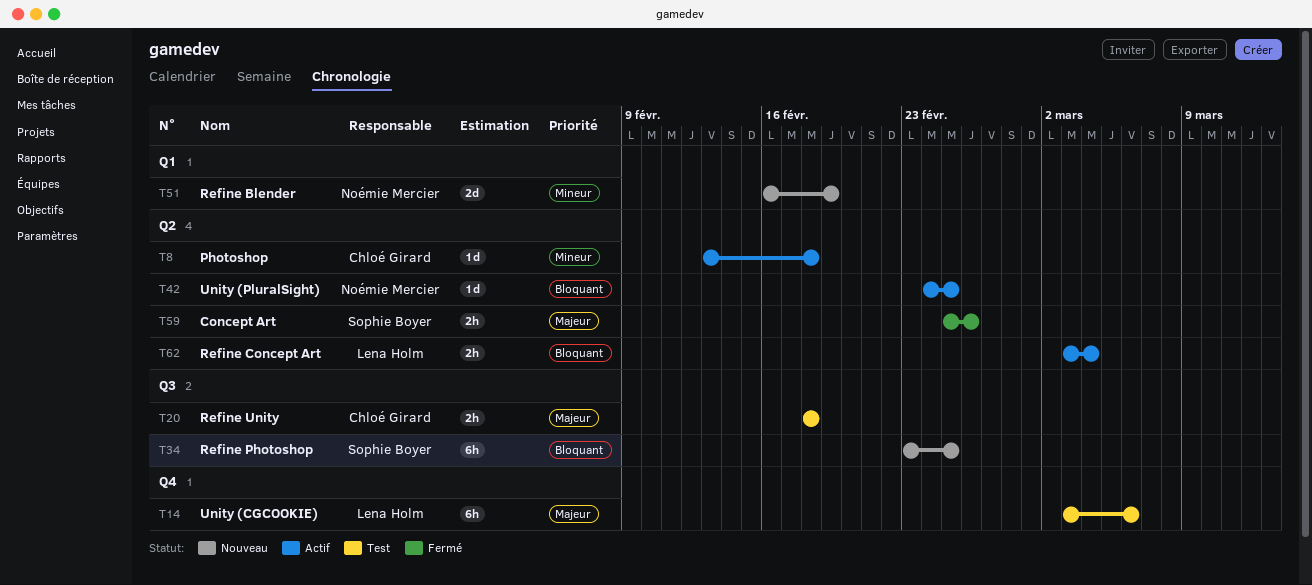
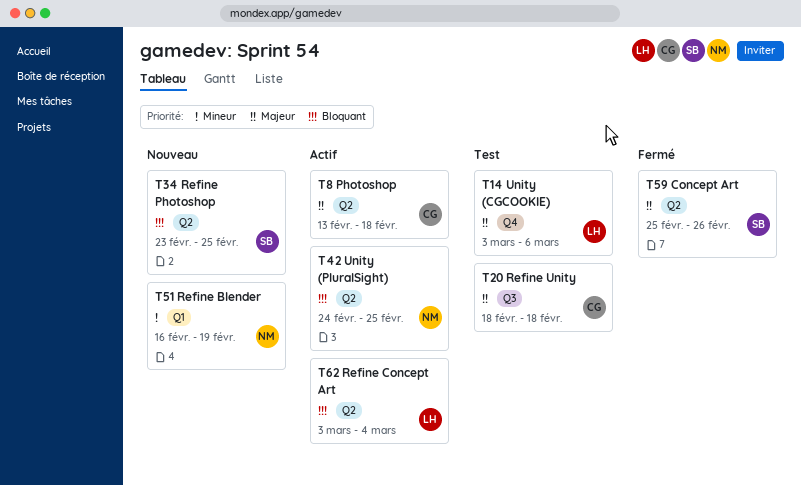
T8, priority: Mineur -> Majeur
T34, label: Q3 -> Q2

